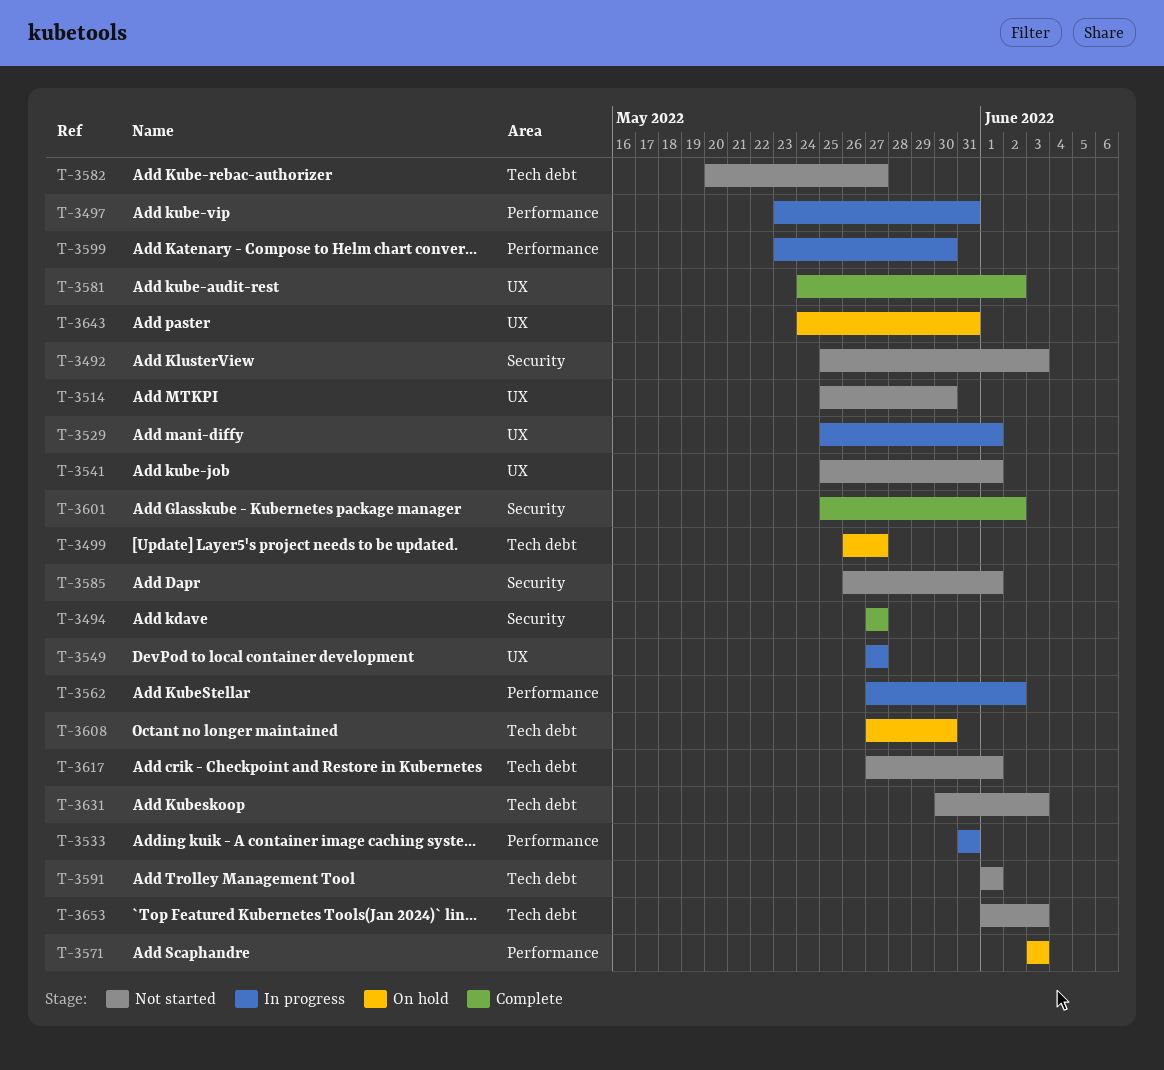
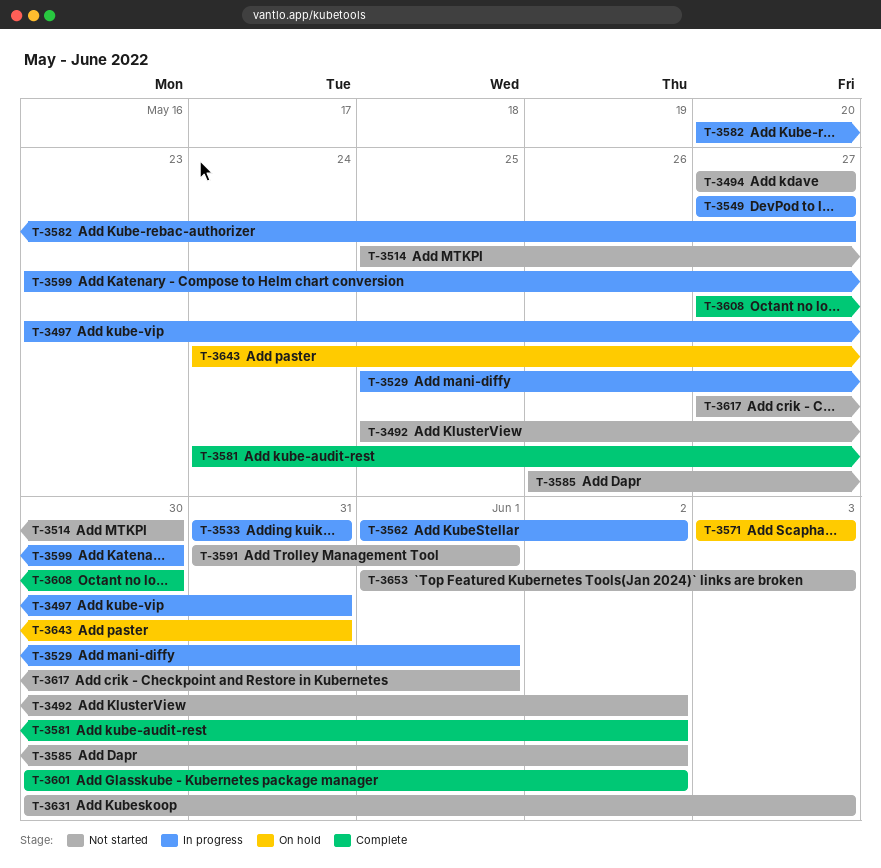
T-3492, due: Jun 3 -> Jun 2
T-3494, status: Complete -> Not started
T-3499: present -> none
T-3541: present -> none
T-3562, start: May 27 -> Jun 1
T-3582, status: Not started -> In progress
T-3585, due: Jun 1 -> Jun 2
T-3591, start: Jun 1 -> May 31
T-3601, start: May 25 -> May 30
T-3608, status: On hold -> Complete

